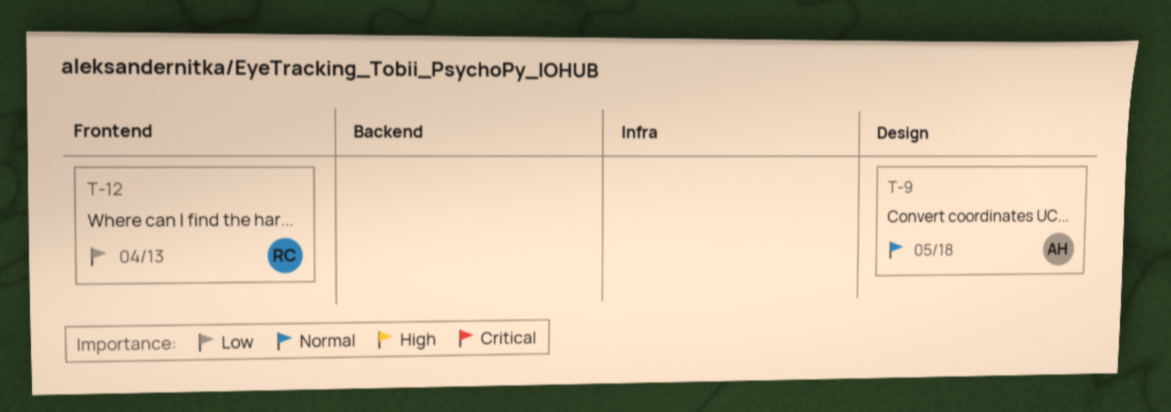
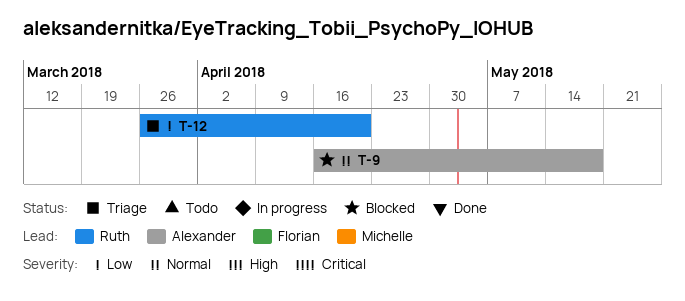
T-12, due: Apr 13 -> Apr 20

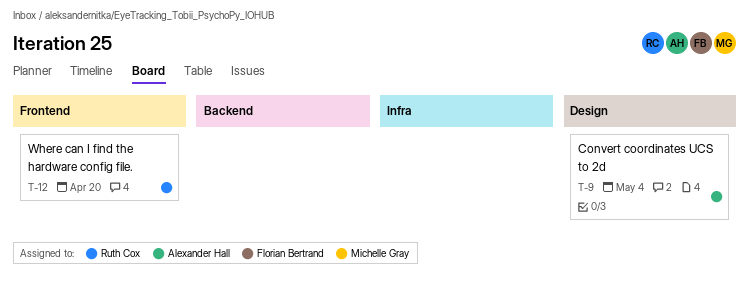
T-9, due: May 18 -> May 4

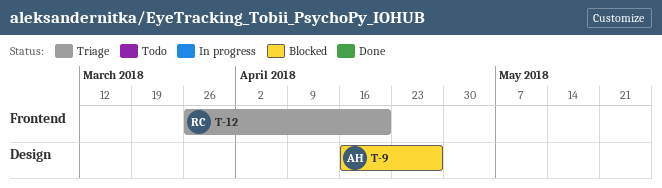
T-9, due: May 4 -> Apr 27

